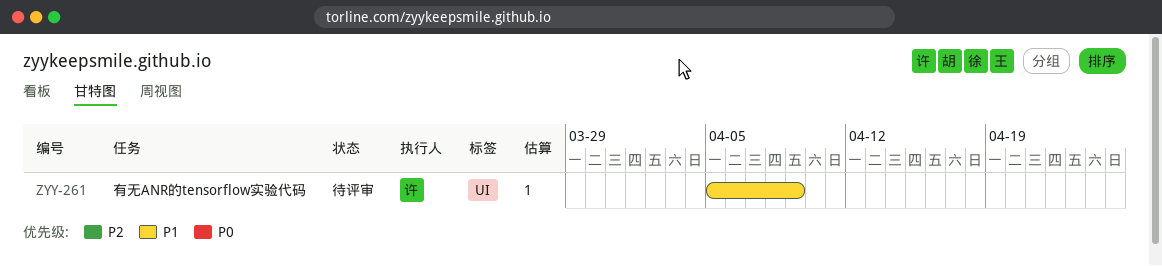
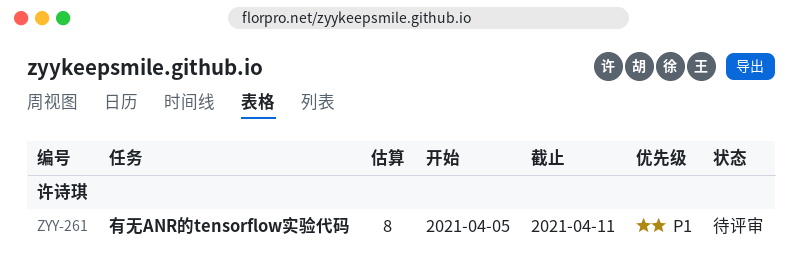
ZYY-261, estimate: 1 -> 8
ZYY-261, due: Apr 9 -> Apr 11

